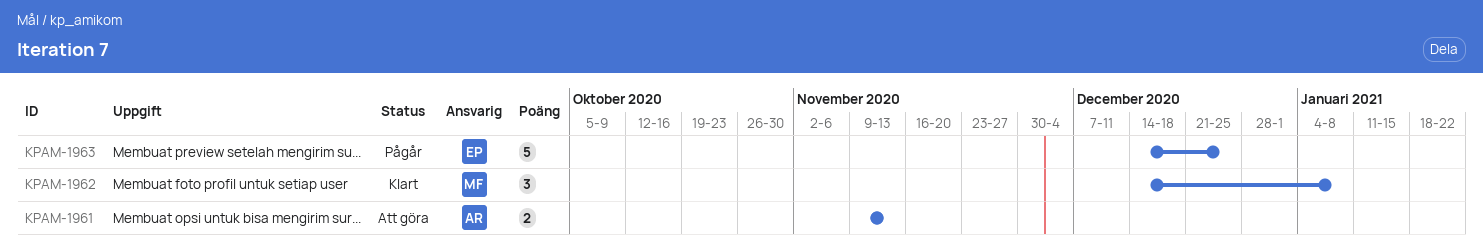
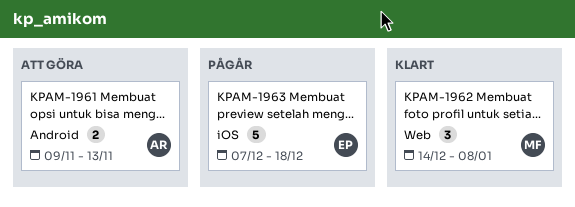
KPAM-1963, start: Dec 14 -> Dec 7
KPAM-1963, due: Dec 25 -> Dec 18

